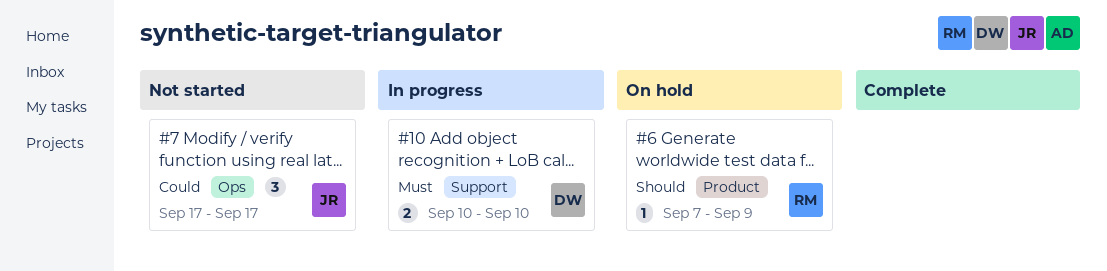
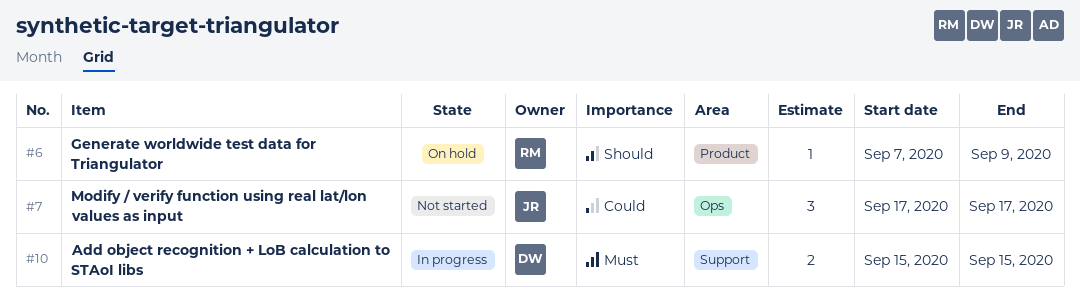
#10, start: Sep 10 -> Sep 15
#10, due: Sep 10 -> Sep 15

